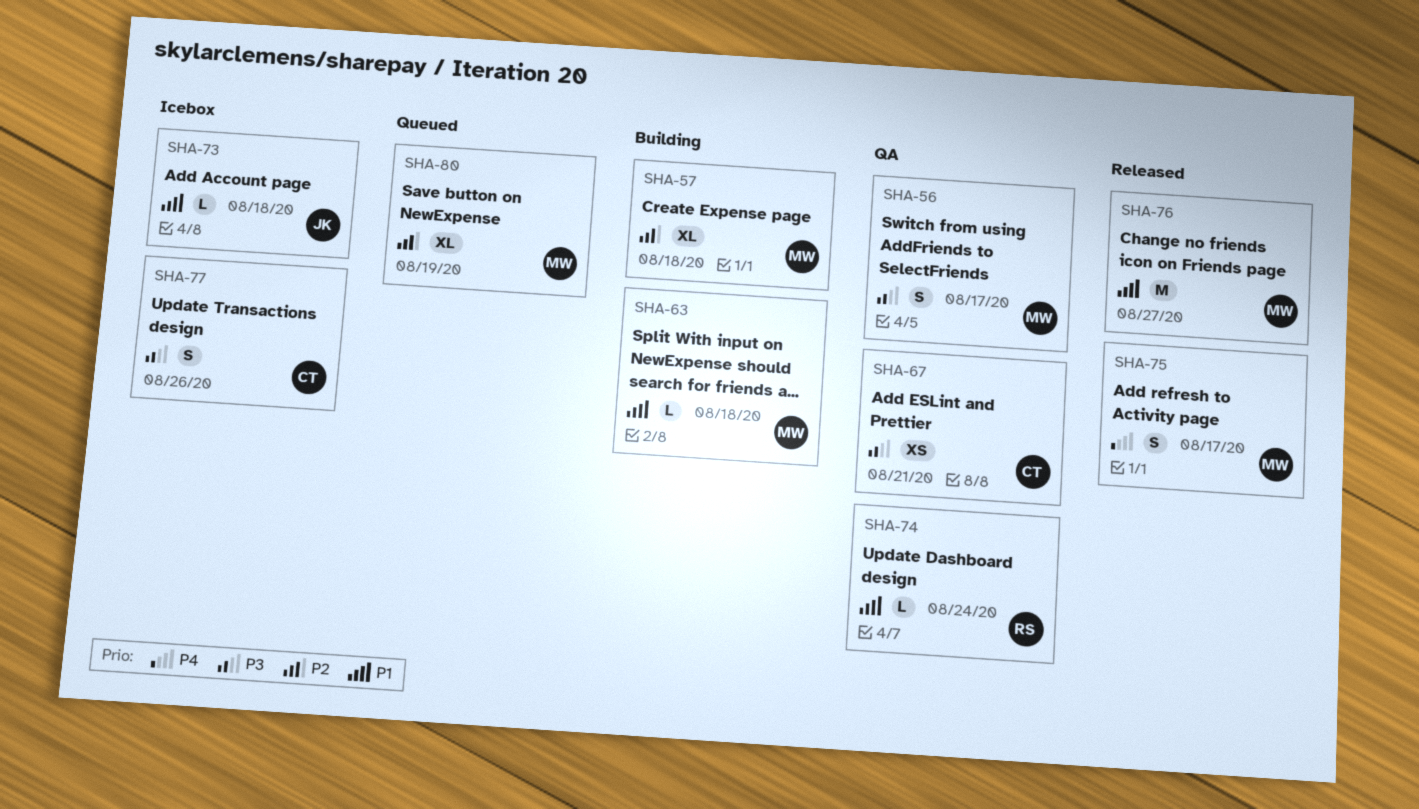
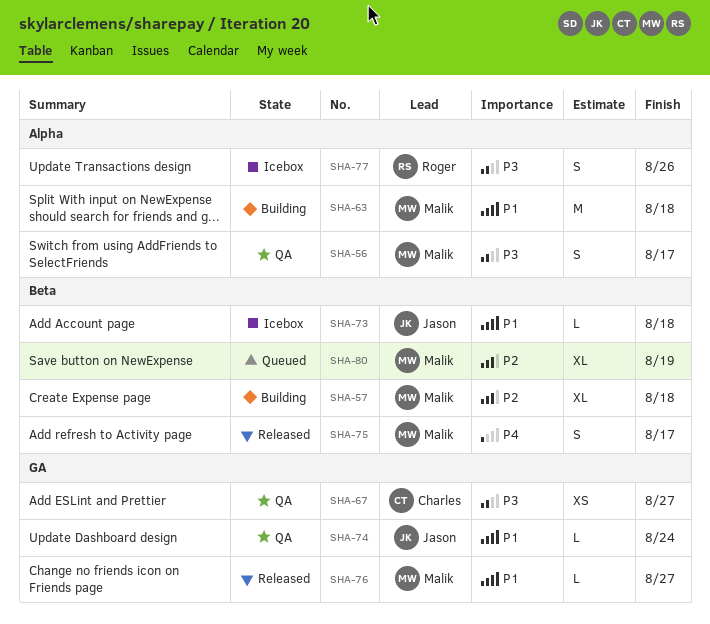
SHA-63, estimate: L -> M
SHA-67, due: Aug 21 -> Aug 27
SHA-74, owner: Roger -> Jason
SHA-76, estimate: M -> L
SHA-77, owner: Charles -> Roger

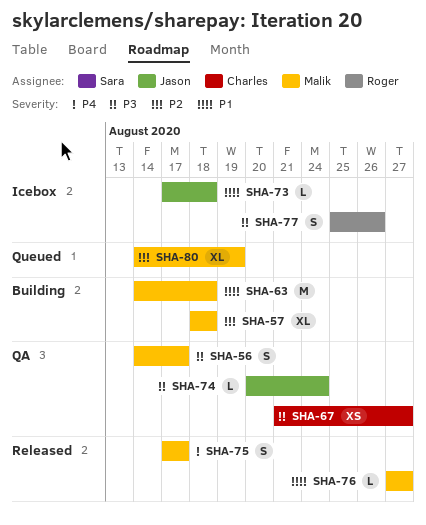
SHA-74, priority: P1 -> P3

